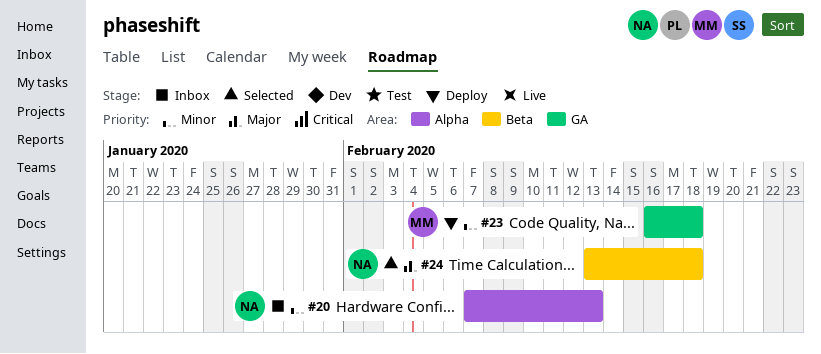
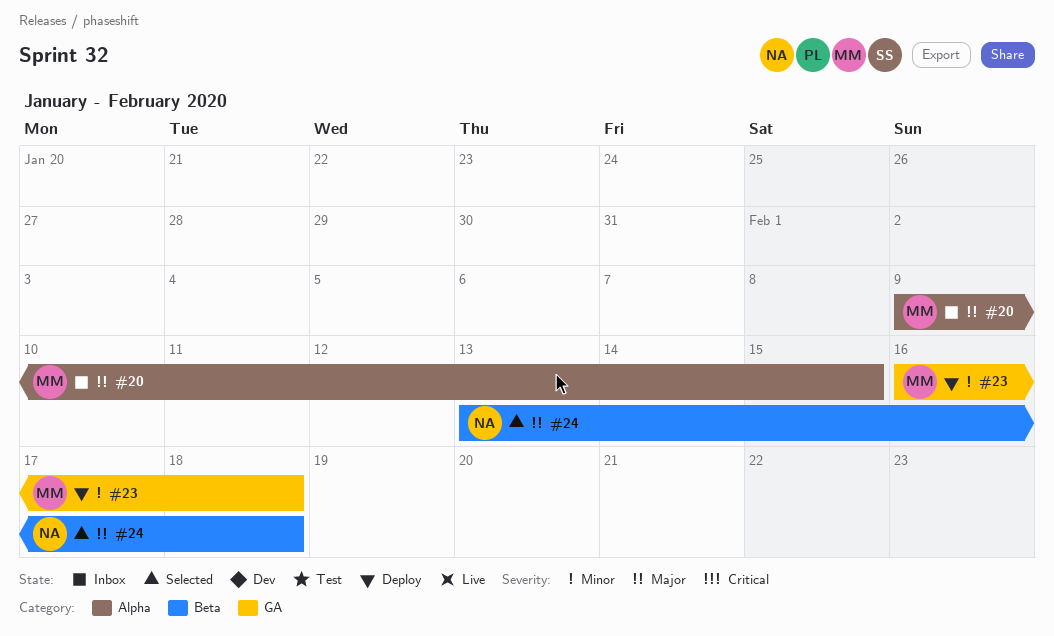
#20, owner: NA -> MM
#20, priority: Minor -> Major
#20, start: Feb 7 -> Feb 9
#20, due: Feb 13 -> Feb 15

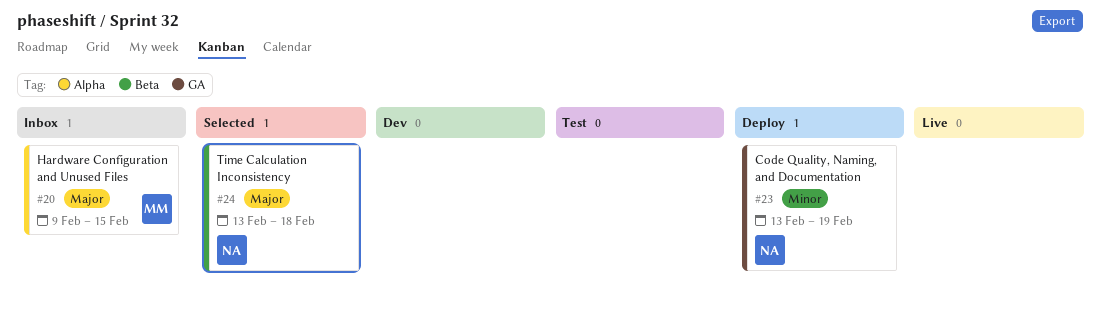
#23, owner: MM -> NA
#23, start: Feb 16 -> Feb 13
#23, due: Feb 18 -> Feb 19

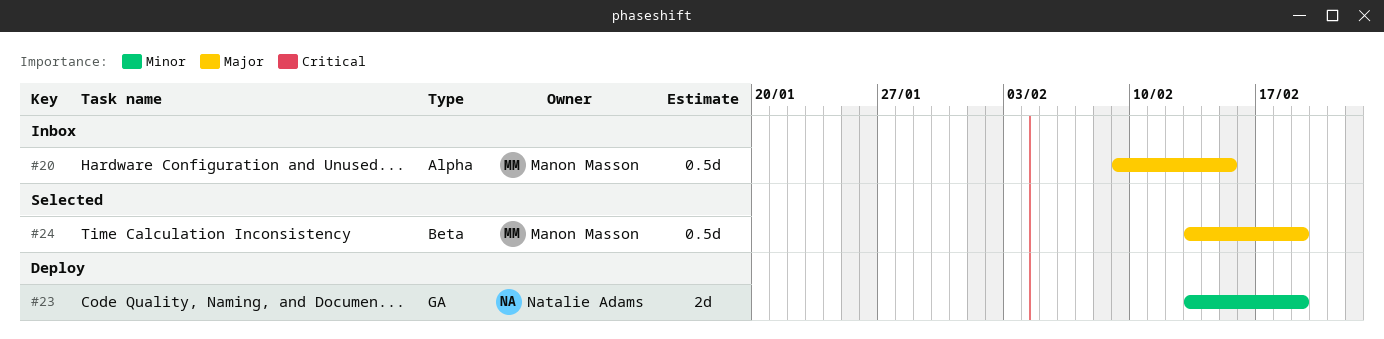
#24, owner: Natalie Adams -> Manon Masson
#24, due: Feb 18 -> Feb 19

